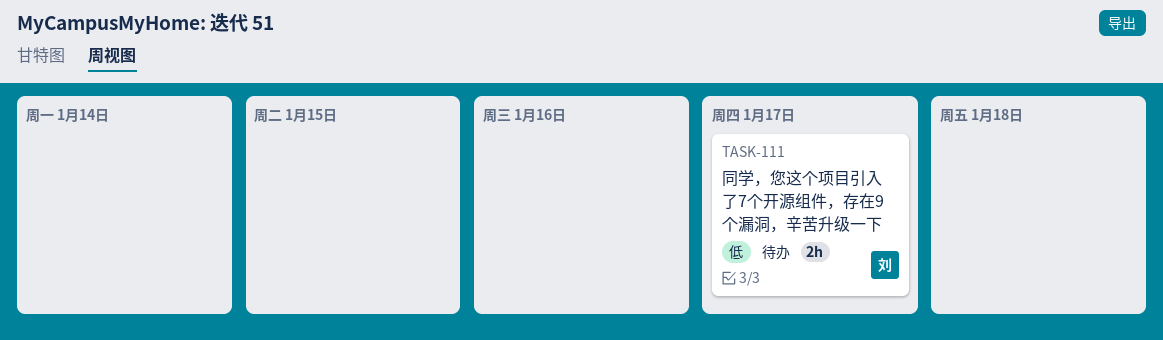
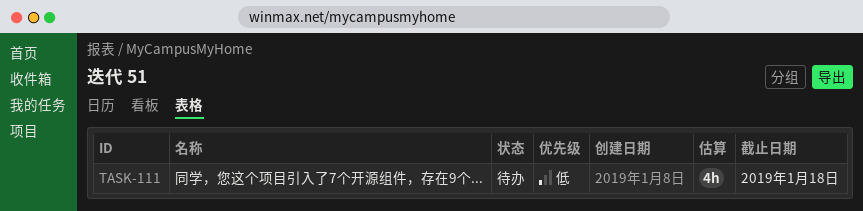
TASK-111, estimate: 2h -> 4h
TASK-111, due: Jan 17 -> Jan 18

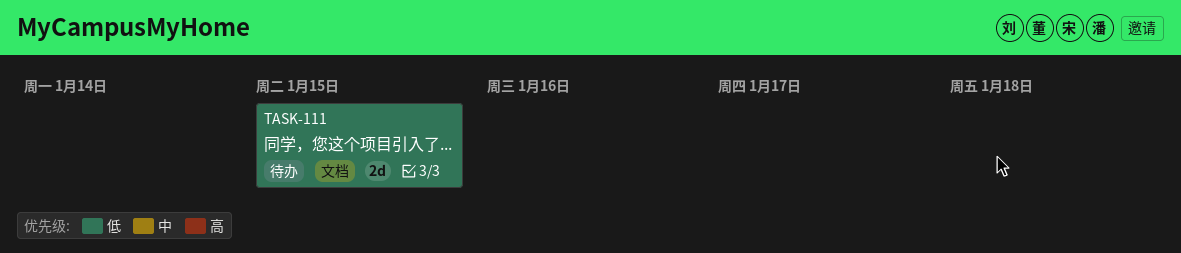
TASK-111, estimate: 4h -> 2d
TASK-111, due: Jan 18 -> Jan 15

